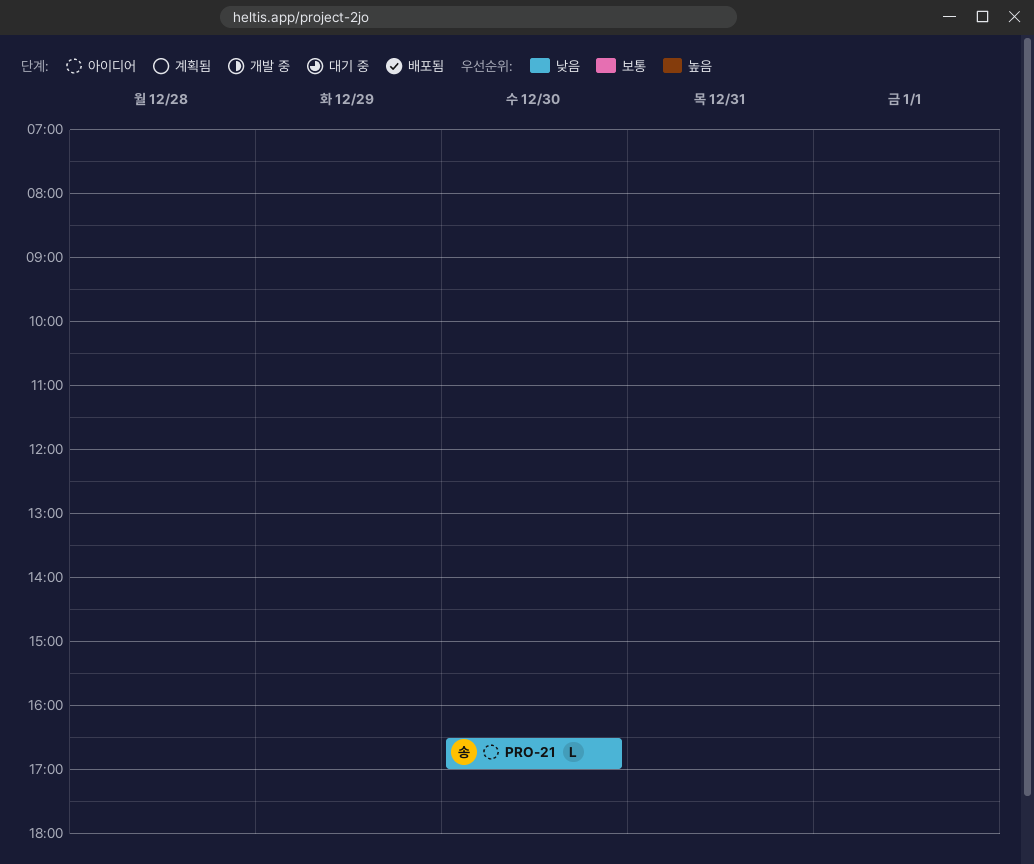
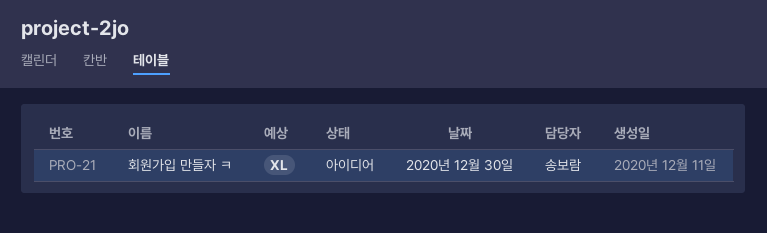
PRO-21, estimate: L -> XL

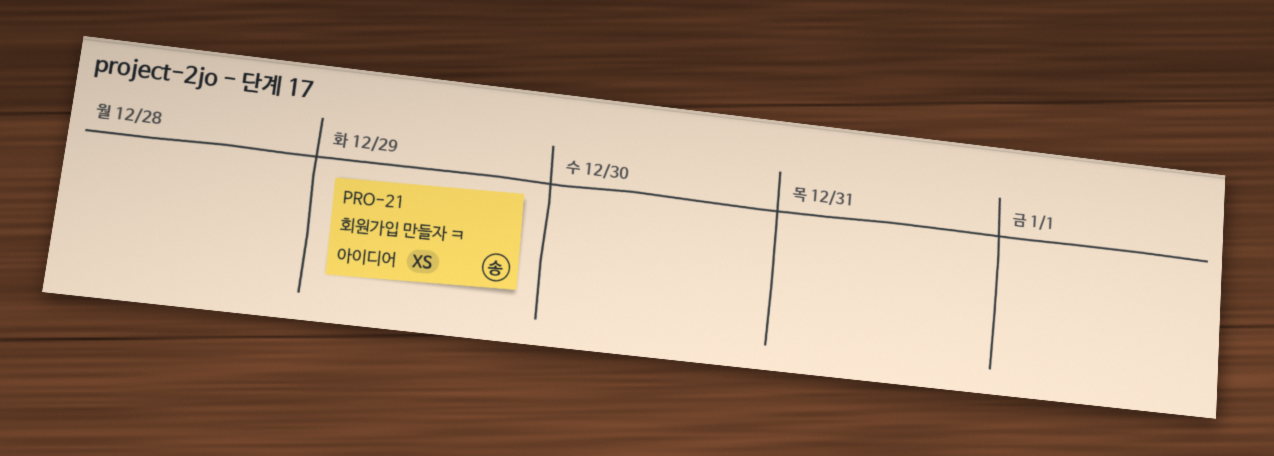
PRO-21, estimate: XL -> XS
PRO-21, day: Dec 30 -> Dec 29

